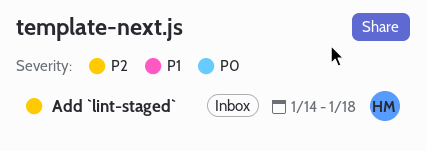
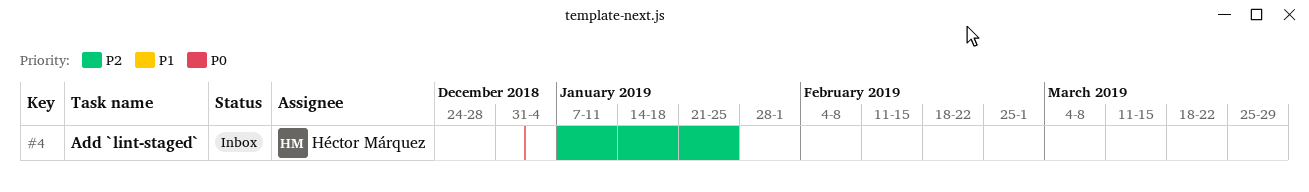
Add `lint-staged`, start: Jan 14 -> Jan 7
Add `lint-staged`, due: Jan 18 -> Jan 25

